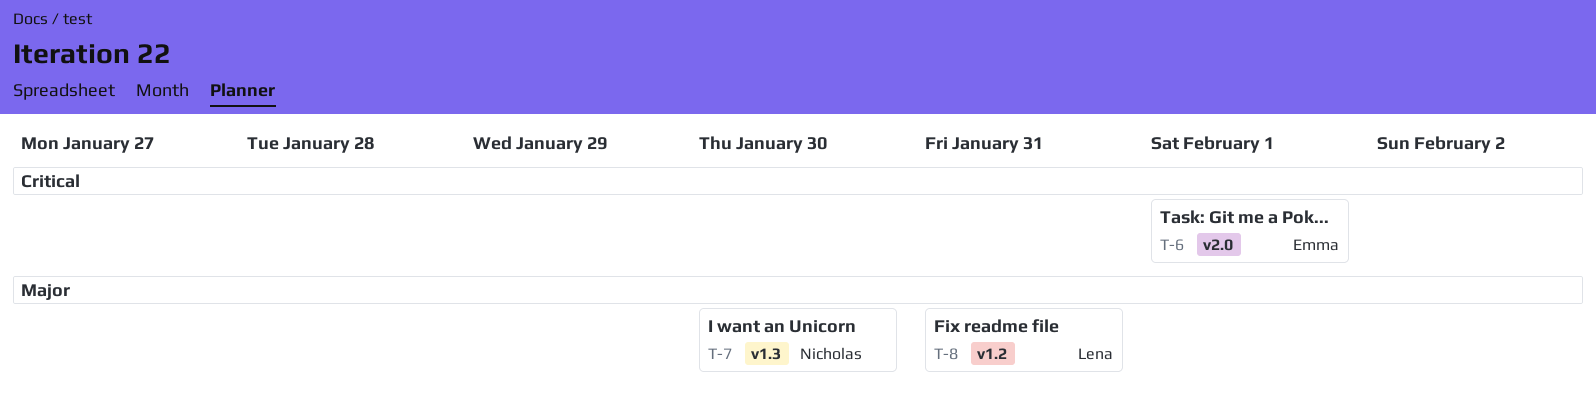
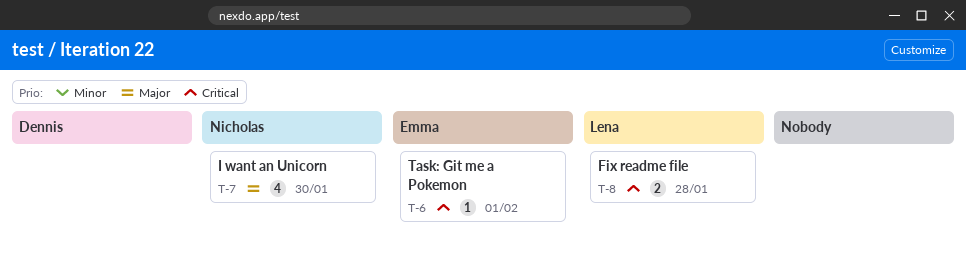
T-8, priority: Major -> Critical
T-8, due: Jan 31 -> Jan 28

